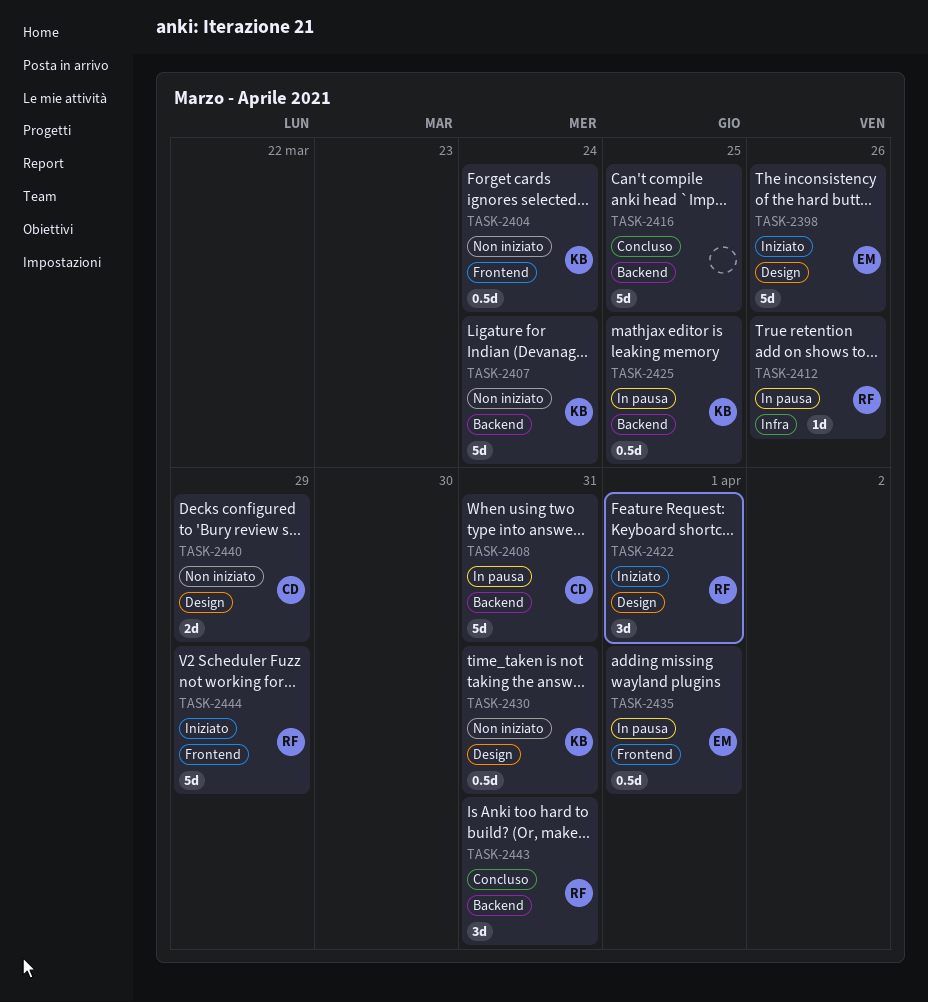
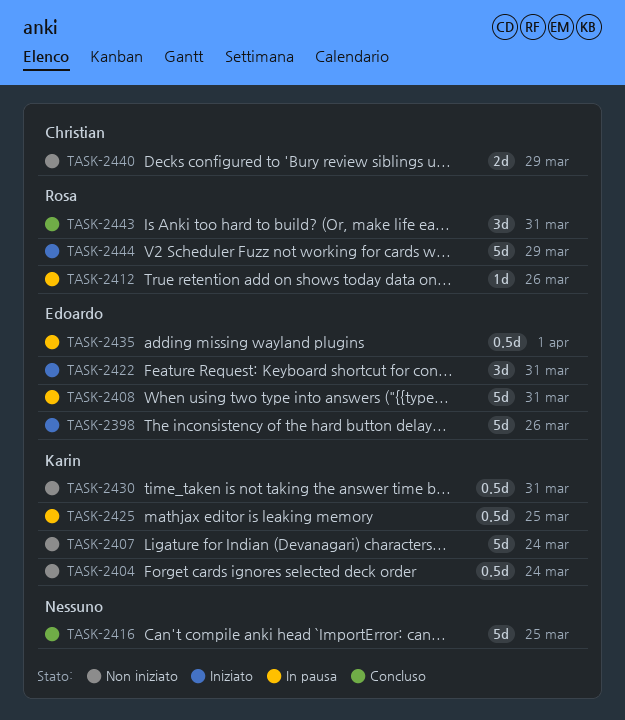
TASK-2408, owner: Christian -> Edoardo
TASK-2422, owner: Rosa -> Edoardo
TASK-2422, due: Apr 1 -> Mar 31

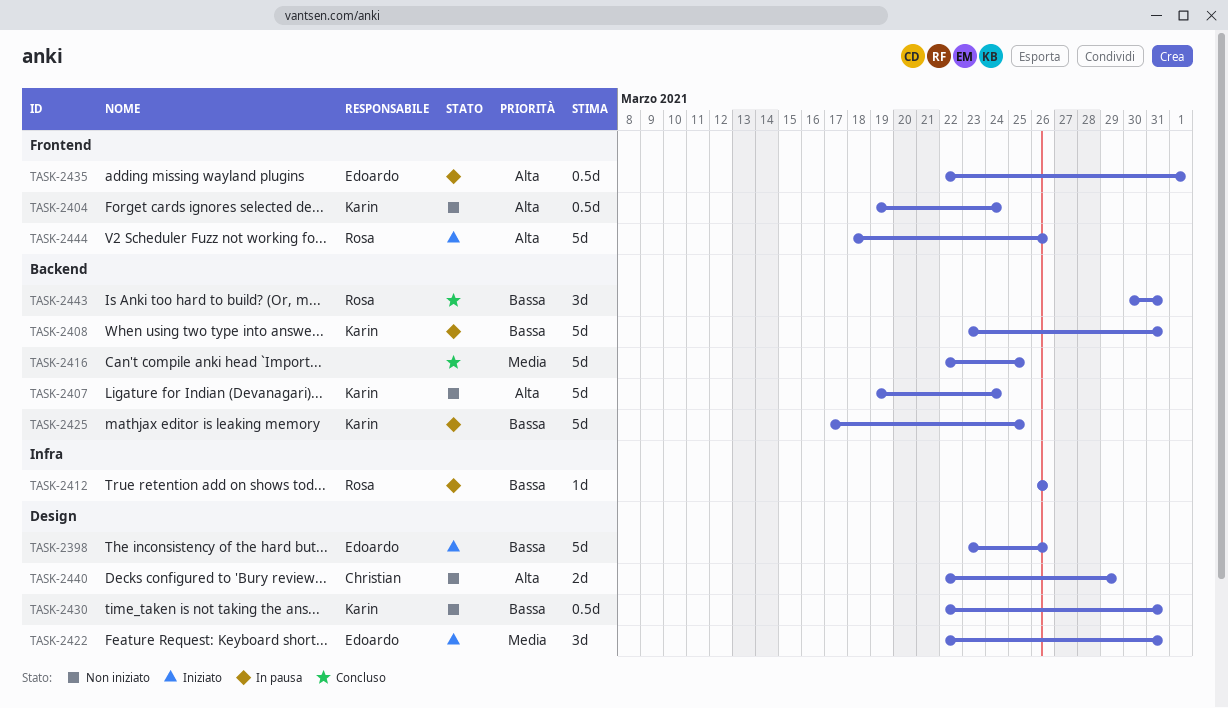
TASK-2408, owner: Edoardo -> Karin
TASK-2425, estimate: 0.5d -> 5d
TASK-2444, due: Mar 29 -> Mar 26

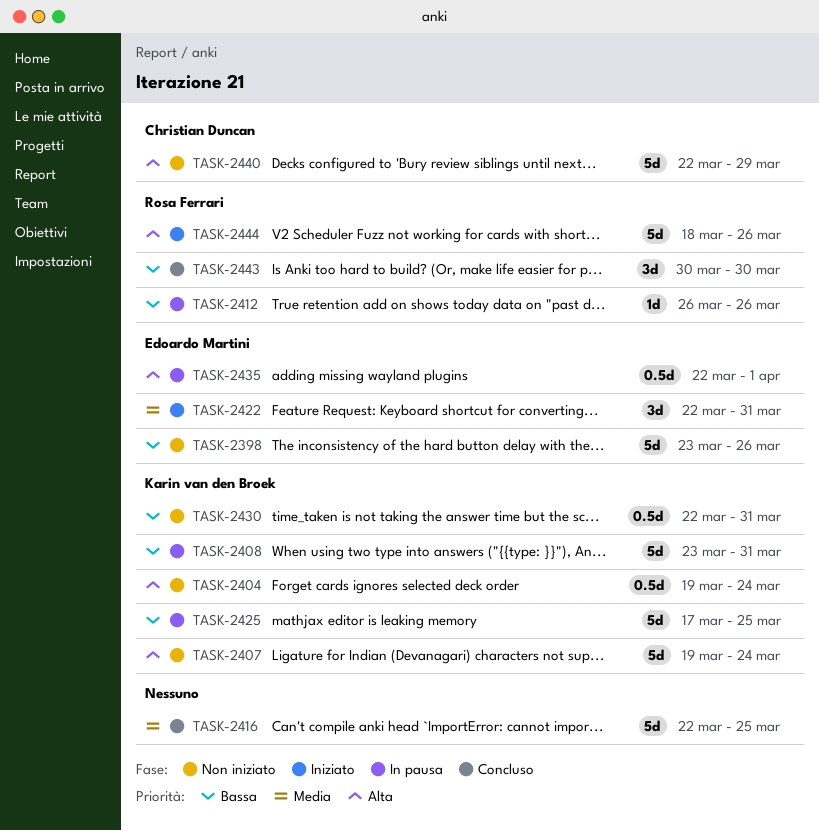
TASK-2398, status: Iniziato -> Non iniziato
TASK-2440, estimate: 2d -> 5d
TASK-2443, due: Mar 31 -> Mar 30

